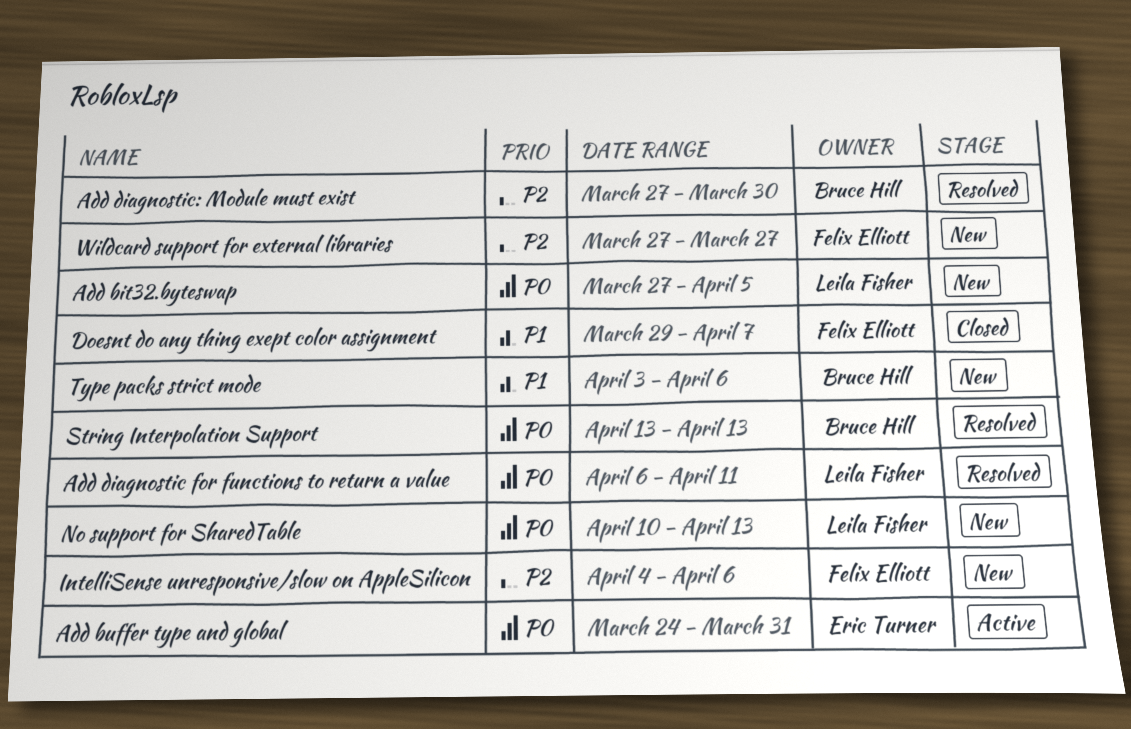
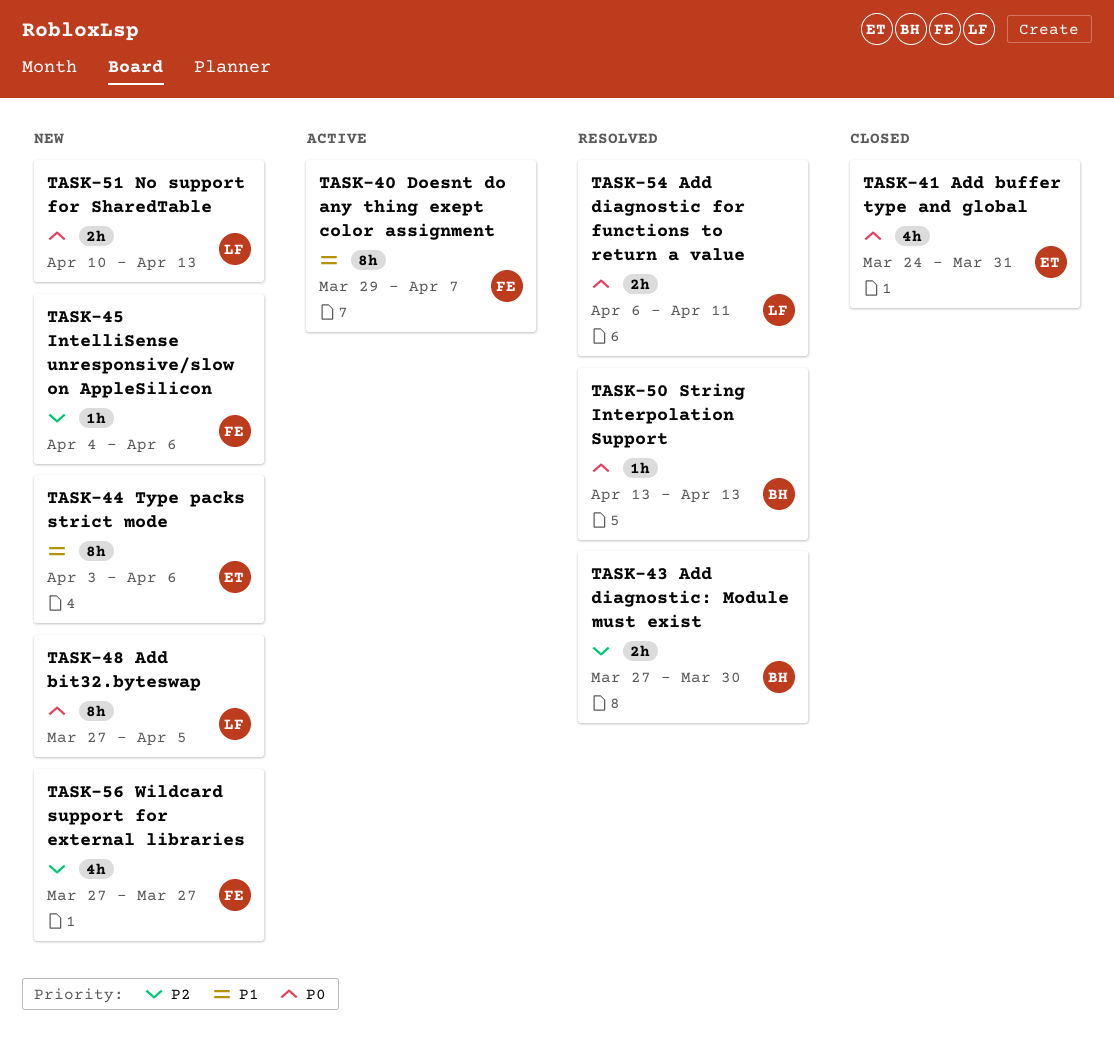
Add buffer type and global, status: Active -> Closed
Doesnt do any thing exept color assignment, status: Closed -> Active
Type packs strict mode, owner: Bruce Hill -> Eric Turner

